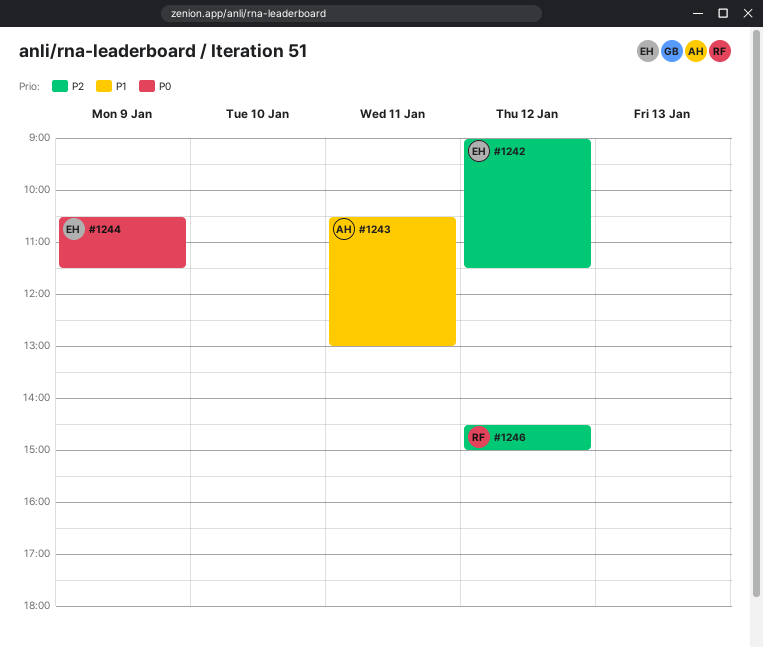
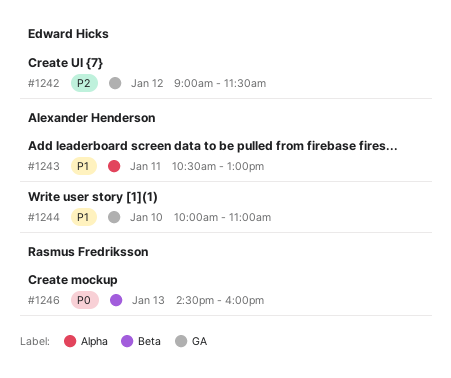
#1244, owner: Edward Hicks -> Alexander Henderson
#1244, priority: P0 -> P1
#1244, day: Jan 9 -> Jan 10
#1244, begins: 10:30 -> 10:00
#1244, ends: 11:30 -> 11:00
#1246, priority: P2 -> P0
#1246, day: Jan 12 -> Jan 13
#1246, ends: 15:00 -> 16:00

